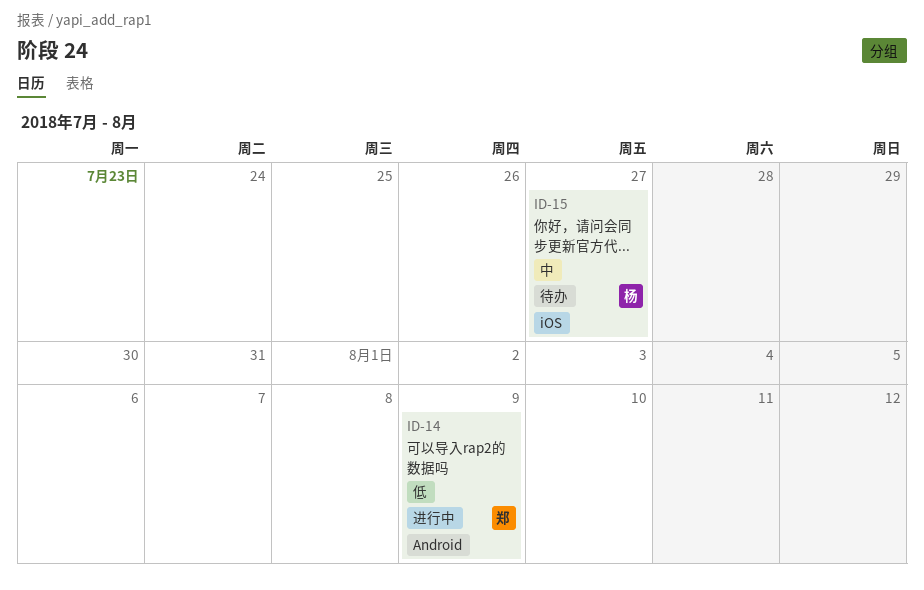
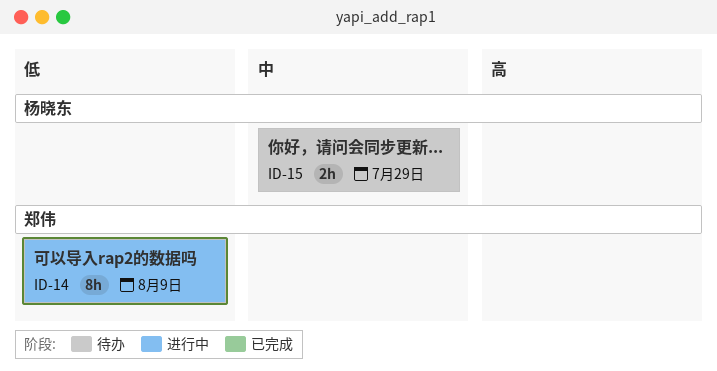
ID-15, due: Jul 27 -> Jul 29

